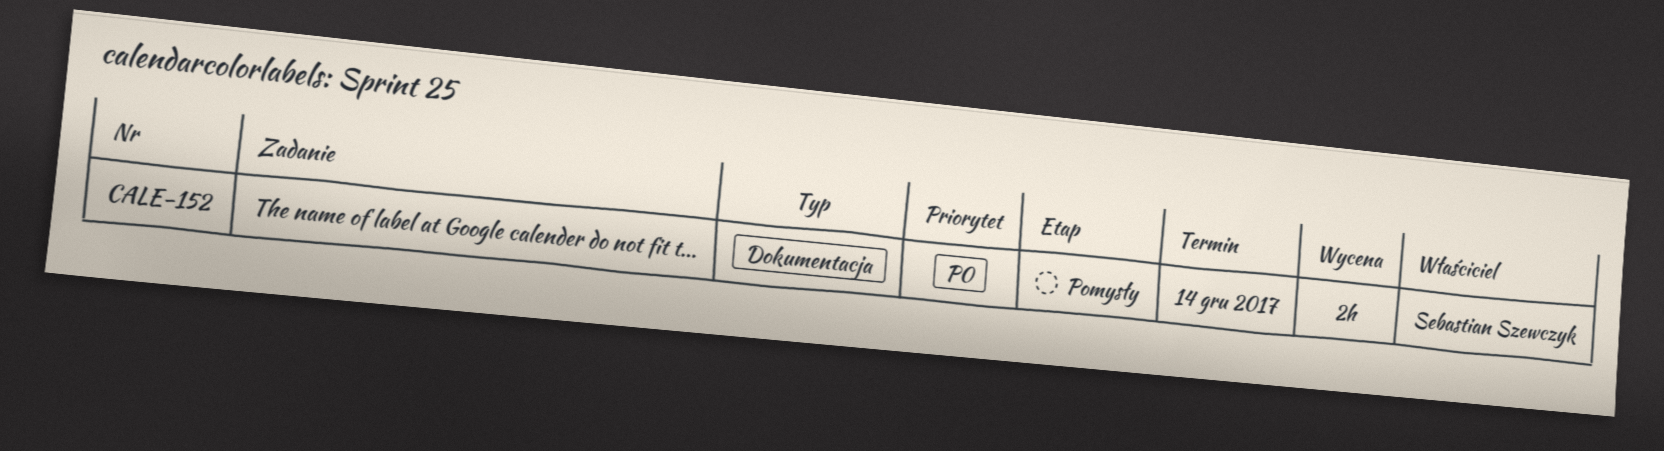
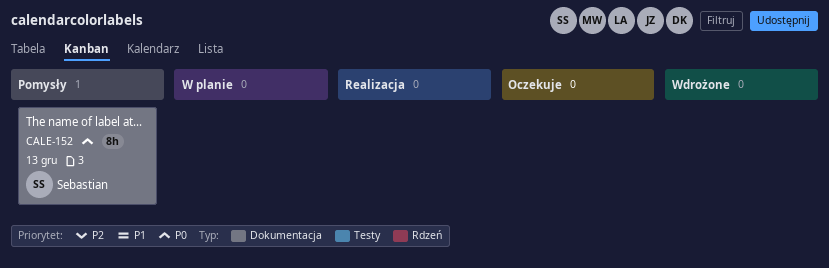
CALE-152, estimate: 2h -> 8h
CALE-152, due: Dec 14 -> Dec 13

